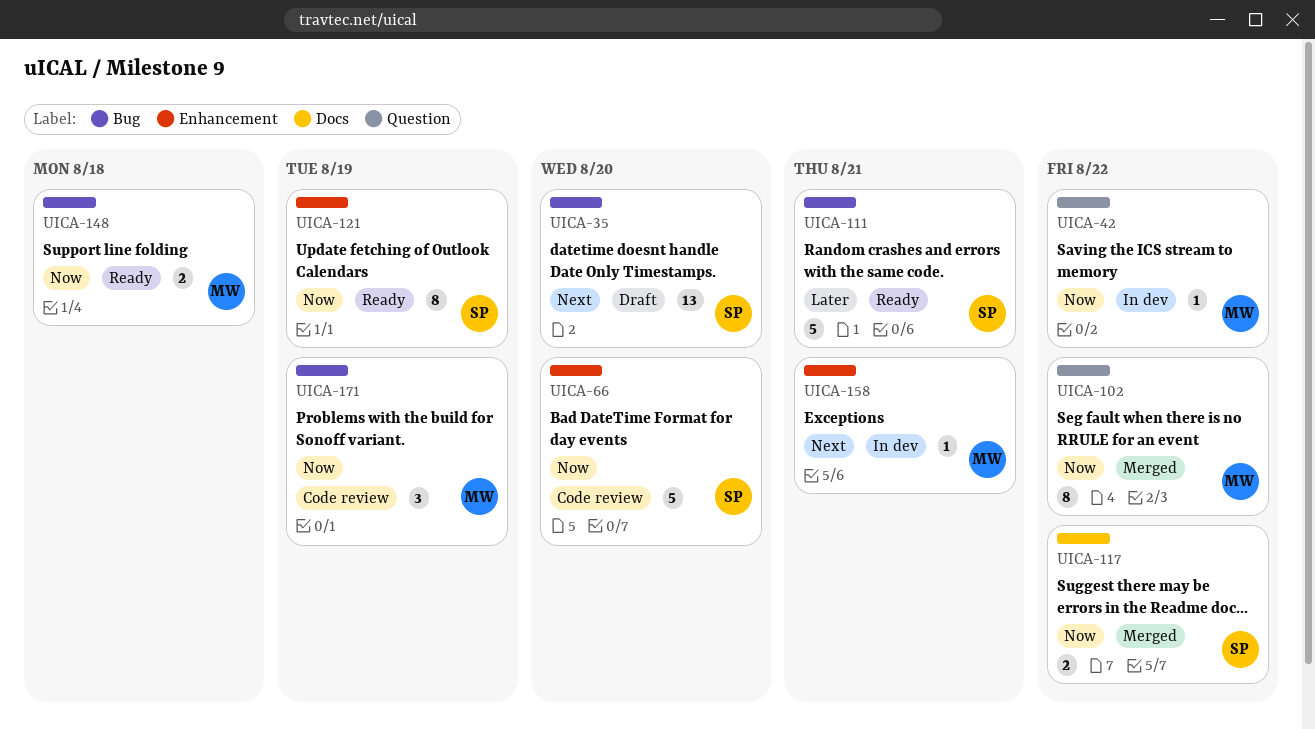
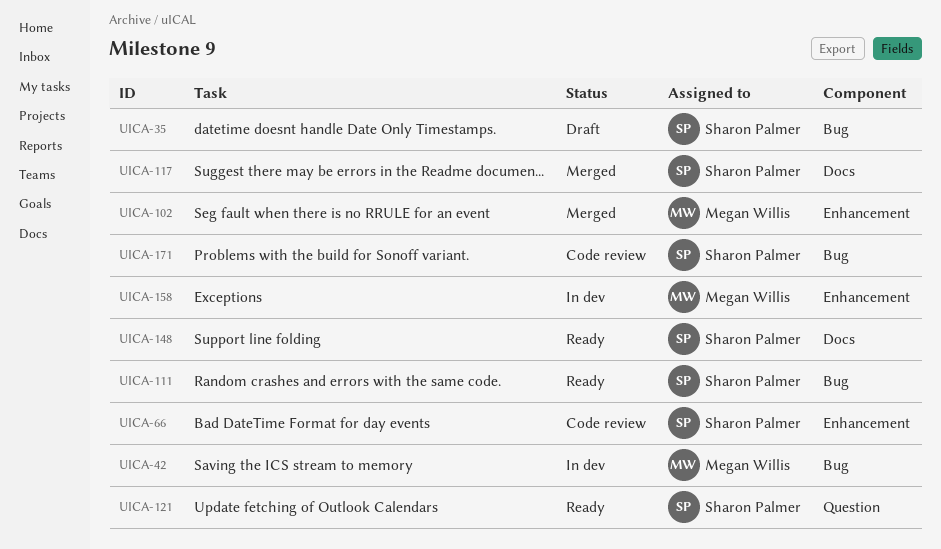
UICA-42, label: Question -> Bug
UICA-102, label: Question -> Enhancement
UICA-121, label: Enhancement -> Question
UICA-148, owner: Megan Willis -> Sharon Palmer
UICA-148, label: Bug -> Docs
UICA-171, owner: Megan Willis -> Sharon Palmer

